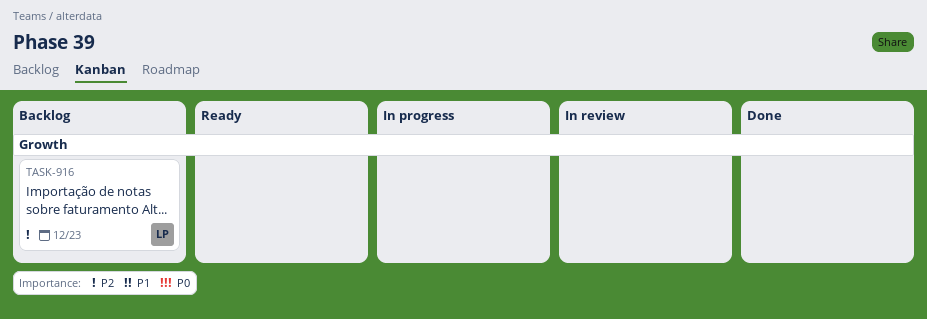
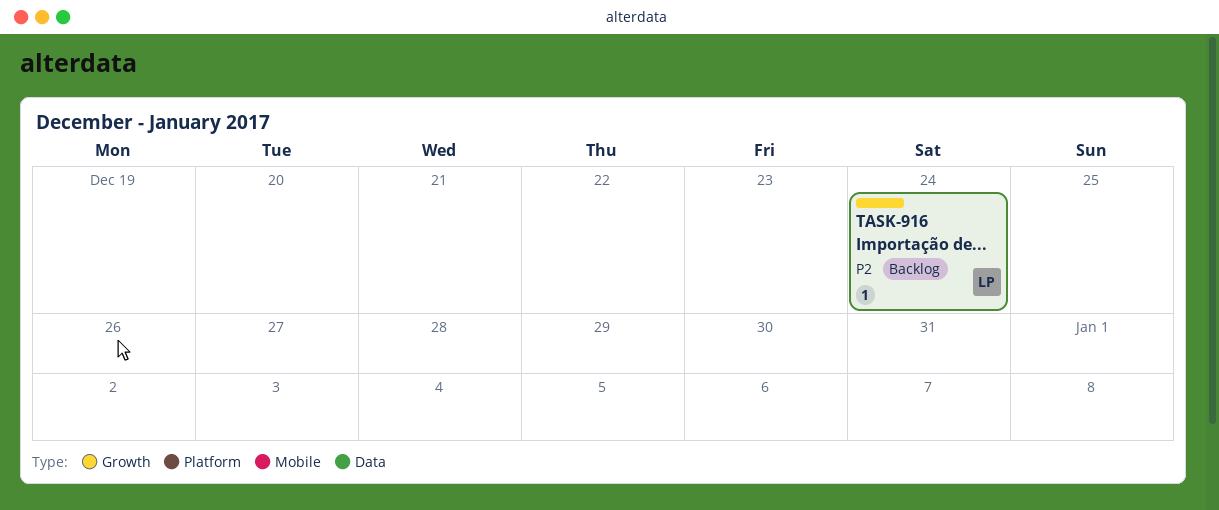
TASK-916, due: Dec 23 -> Dec 24

